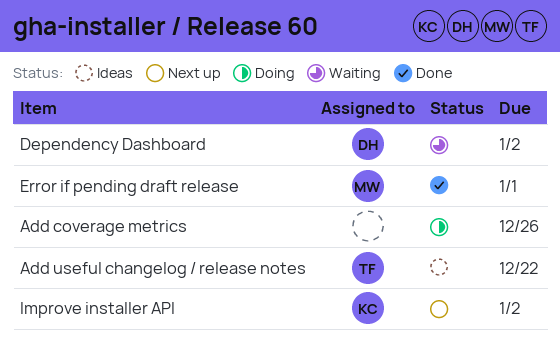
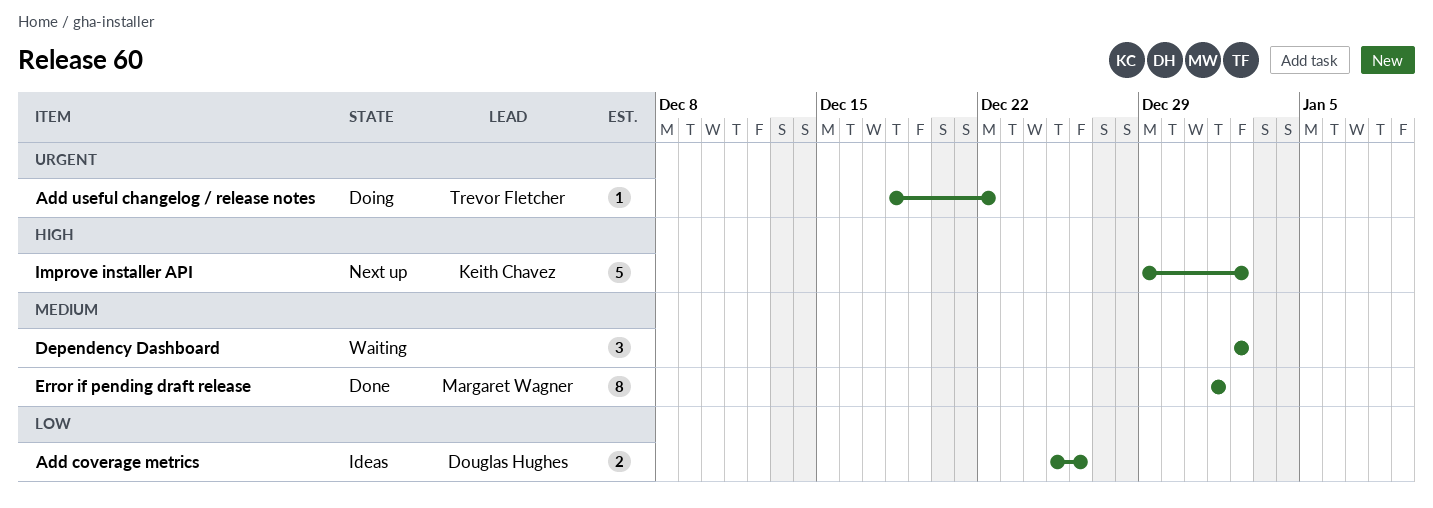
Add coverage metrics, status: Doing -> Ideas
Add coverage metrics, owner: none -> Douglas Hughes
Add useful changelog / release notes, status: Ideas -> Doing
Dependency Dashboard, owner: Douglas Hughes -> none

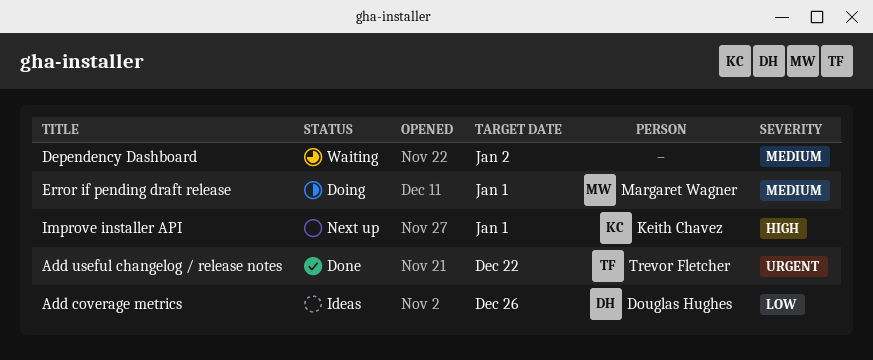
Add useful changelog / release notes, status: Doing -> Done
Error if pending draft release, status: Done -> Doing
Improve installer API, due: Jan 2 -> Jan 1

